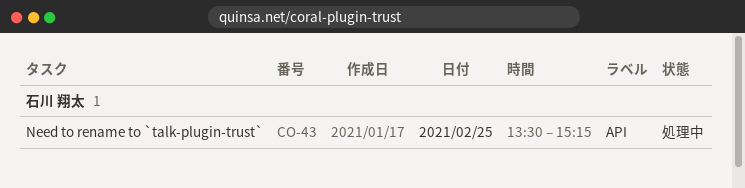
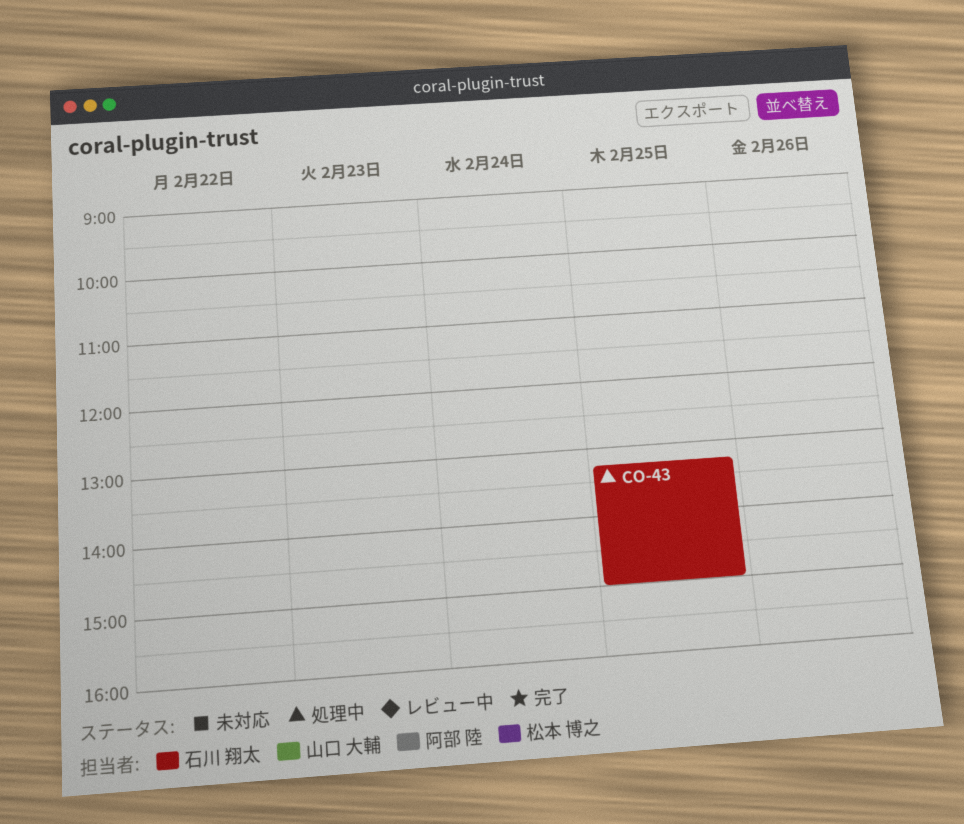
CO-43, begins: 13:30 -> 13:15
CO-43, ends: 15:15 -> 15:00

